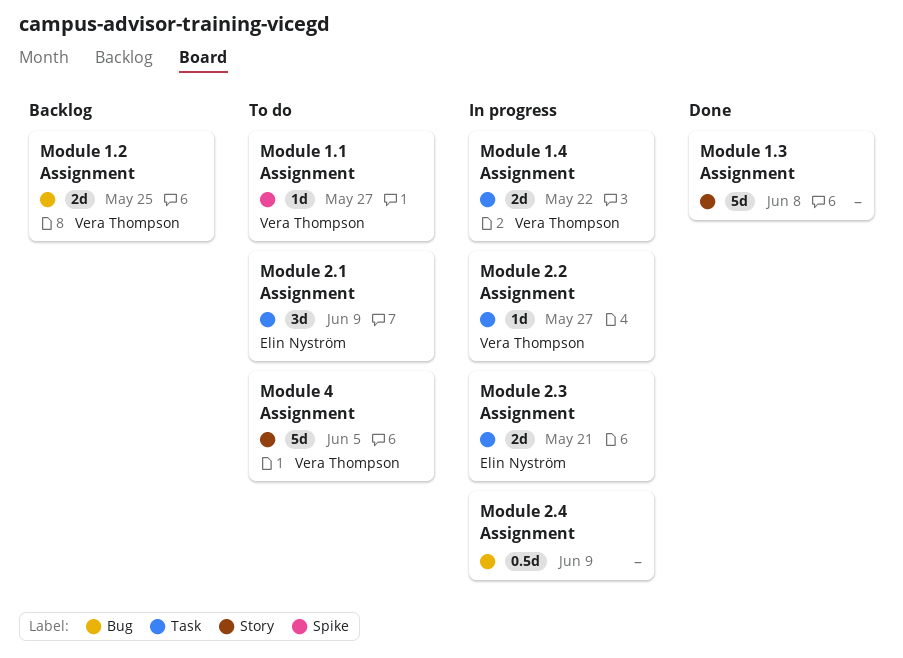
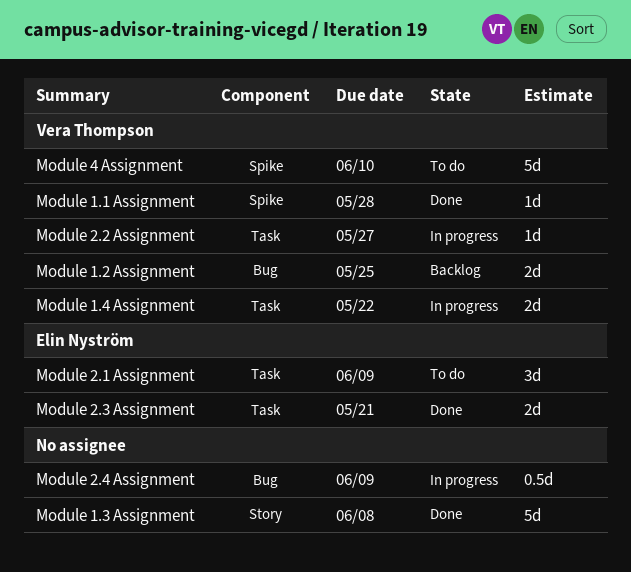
Module 1.1 Assignment, status: To do -> Done
Module 1.1 Assignment, due: May 27 -> May 28
Module 2.3 Assignment, status: In progress -> Done
Module 4 Assignment, label: Story -> Spike
Module 4 Assignment, due: Jun 5 -> Jun 10

